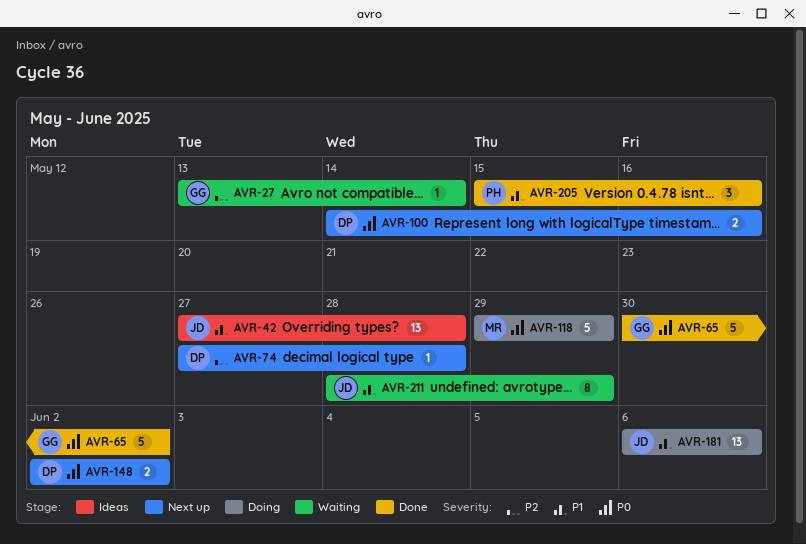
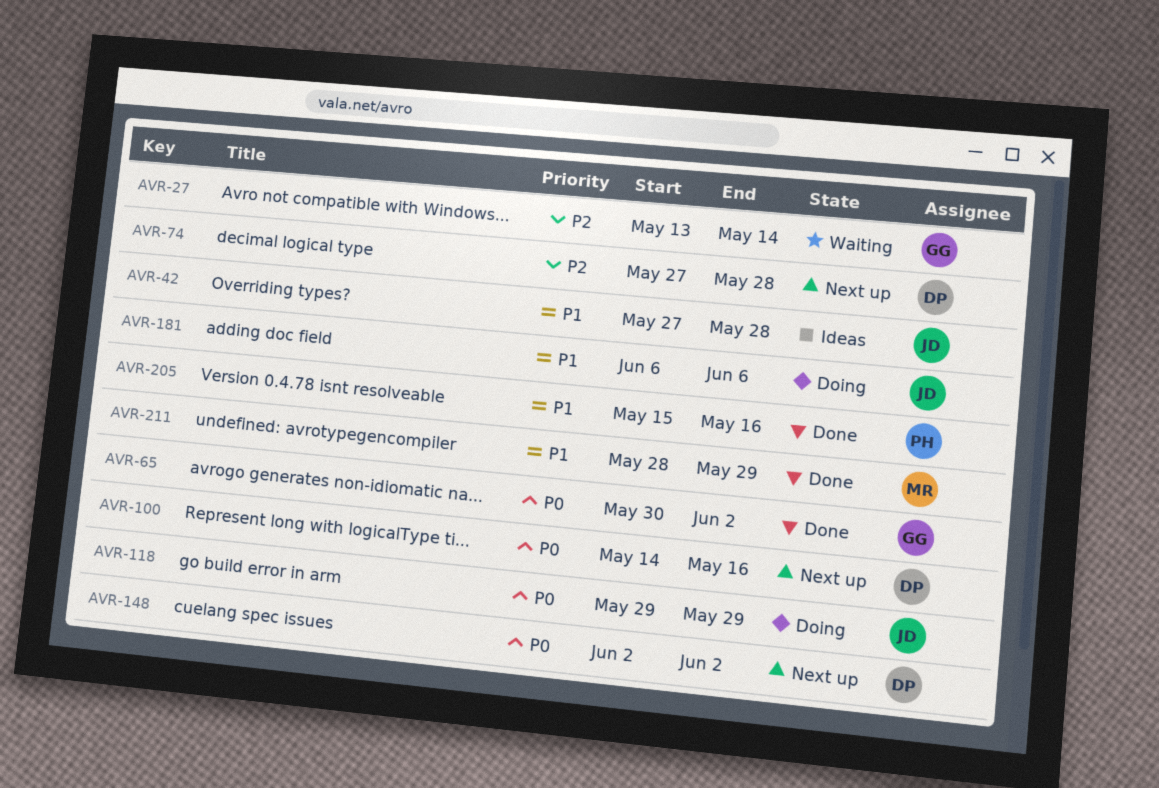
AVR-118, owner: MR -> JD
AVR-211, status: Waiting -> Done
AVR-211, owner: JD -> MR

